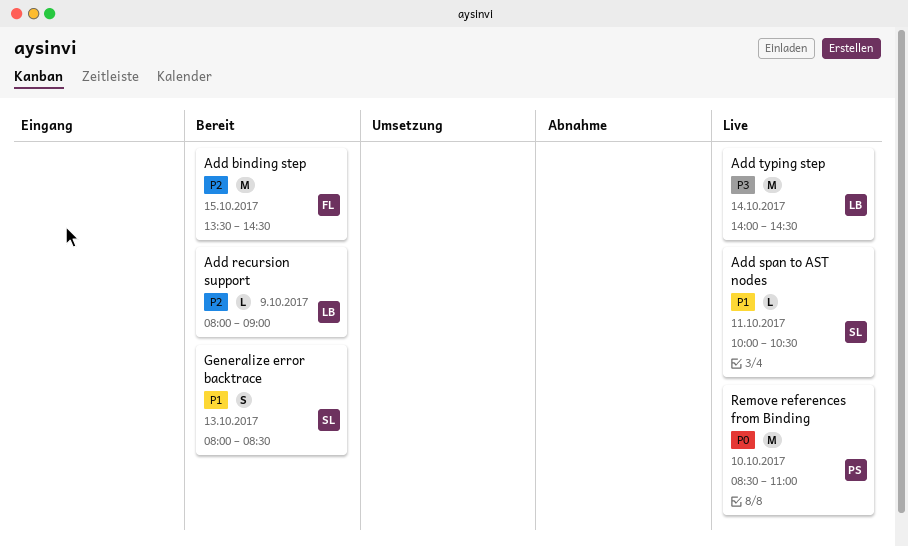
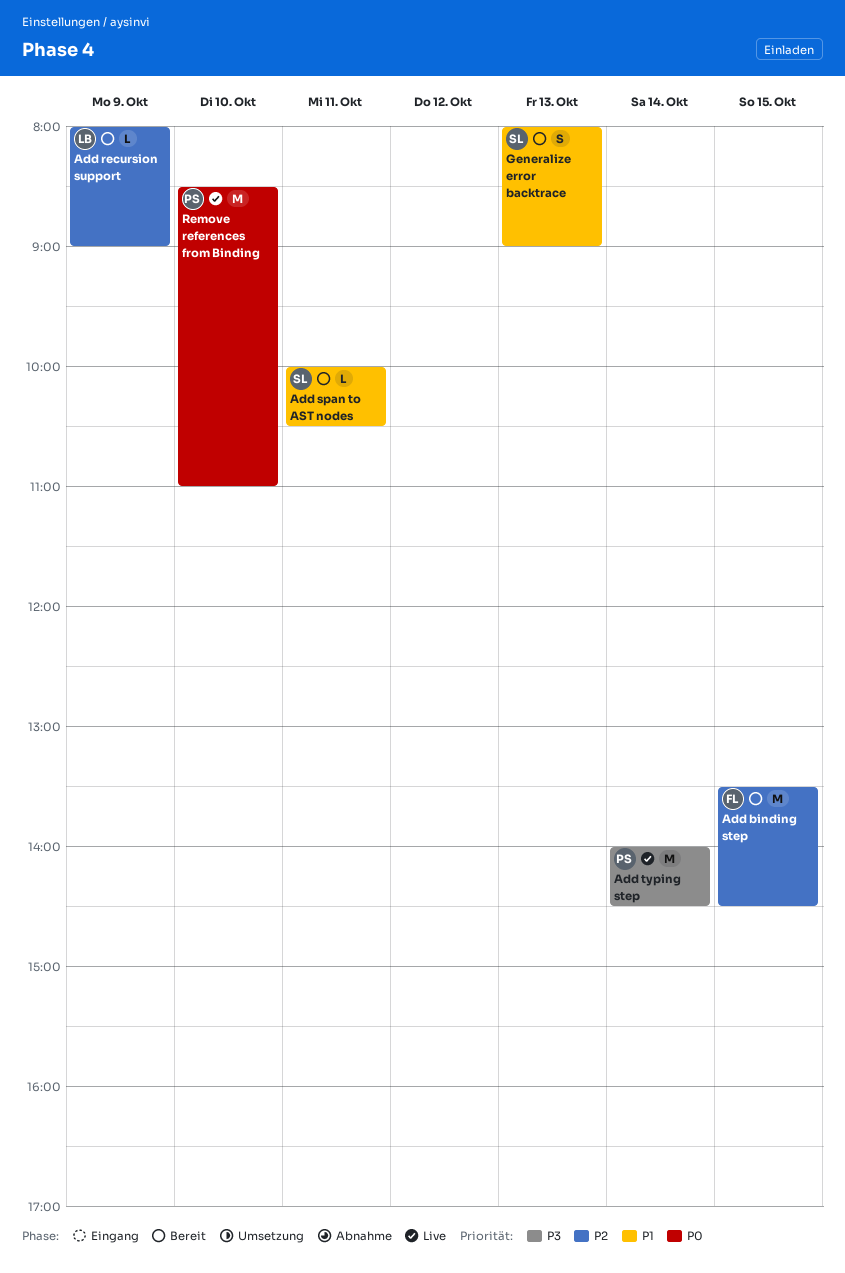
Add span to AST nodes, status: Live -> Bereit
Add typing step, owner: LB -> PS
Generalize error backtrace, ends: 08:30 -> 09:00

